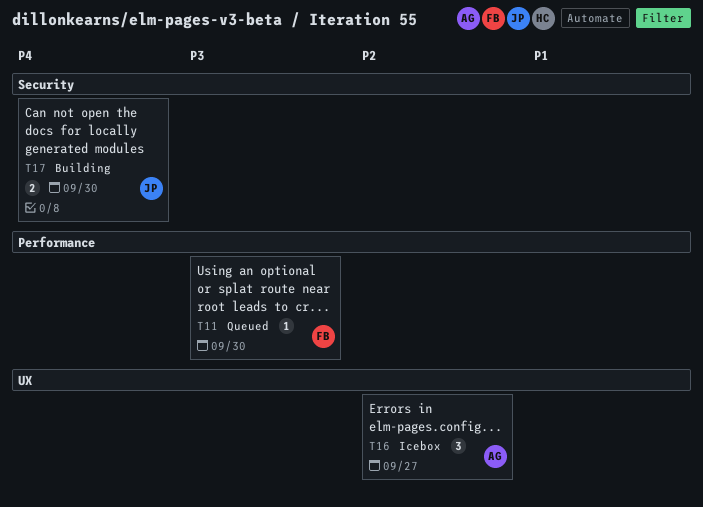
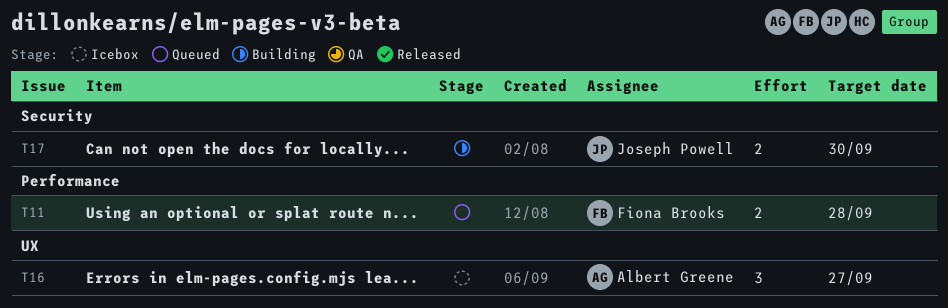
T11, estimate: 1 -> 2
T11, due: Sep 30 -> Sep 28

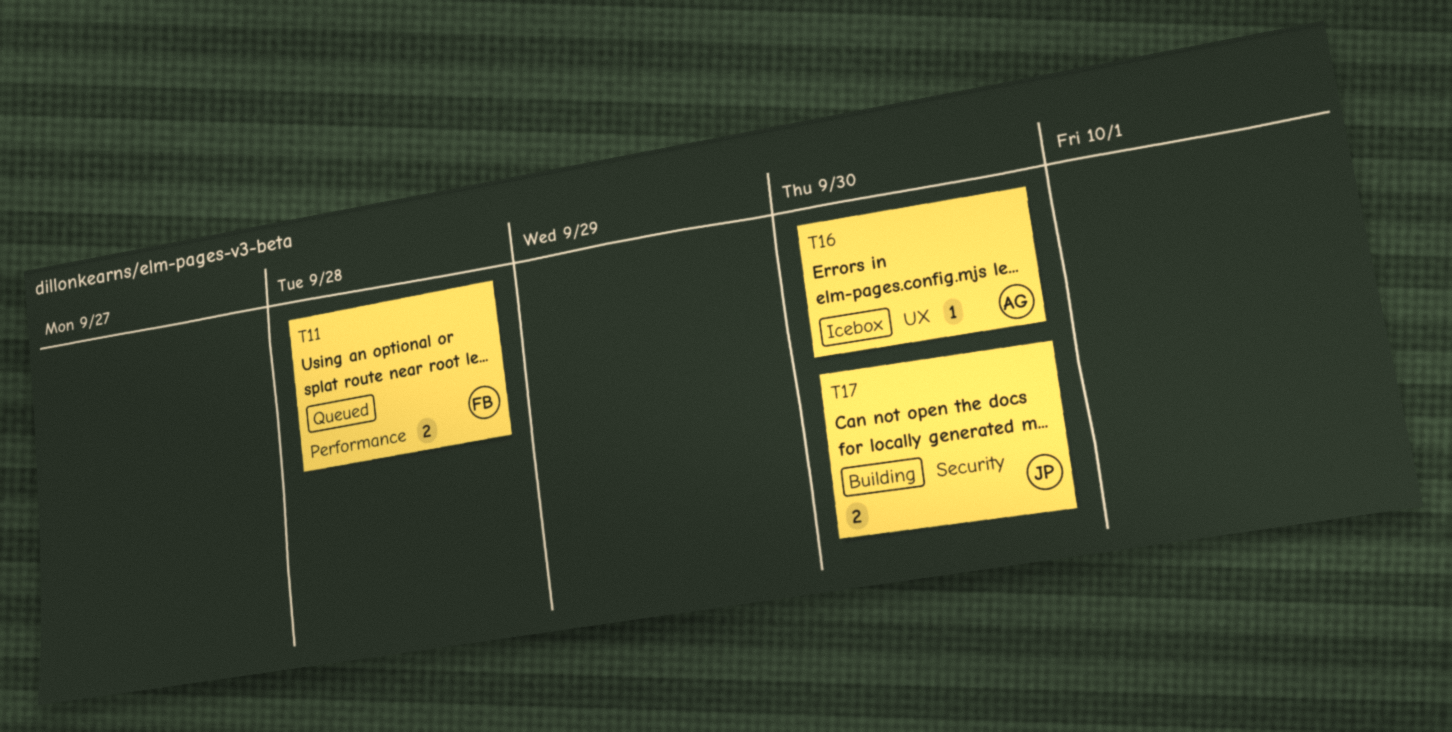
T16, estimate: 3 -> 1
T16, due: Sep 27 -> Sep 30

